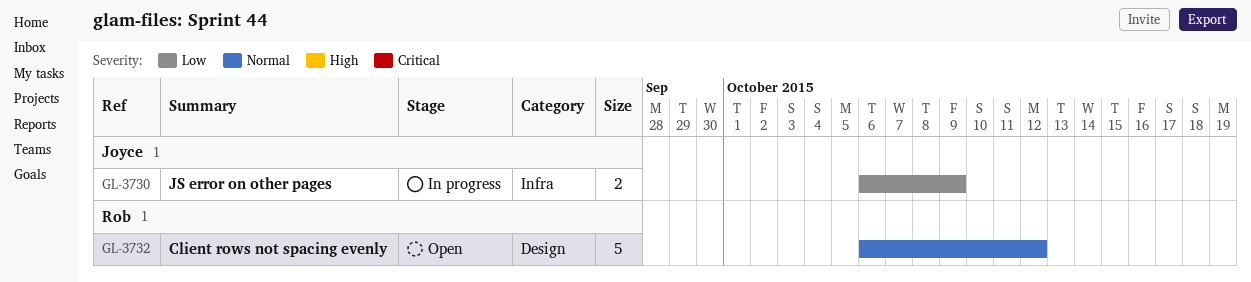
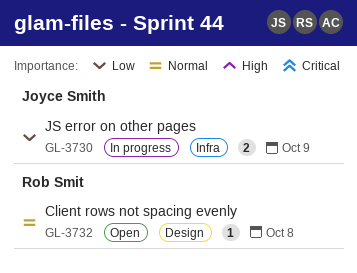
GL-3732, estimate: 5 -> 1
GL-3732, due: Oct 12 -> Oct 8

